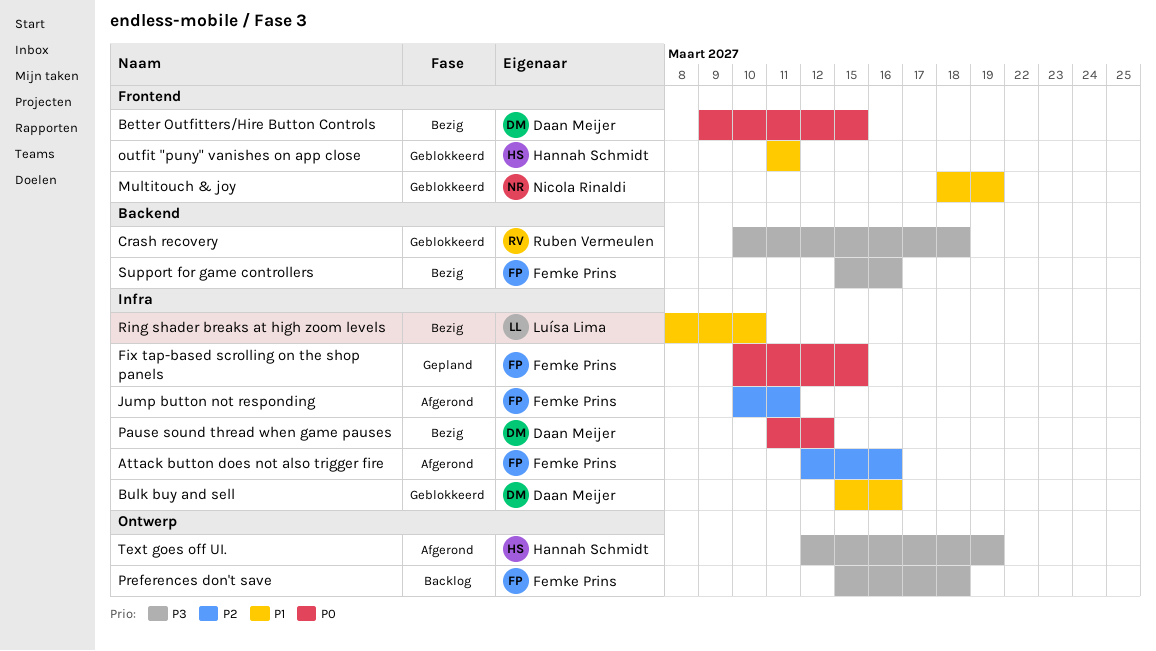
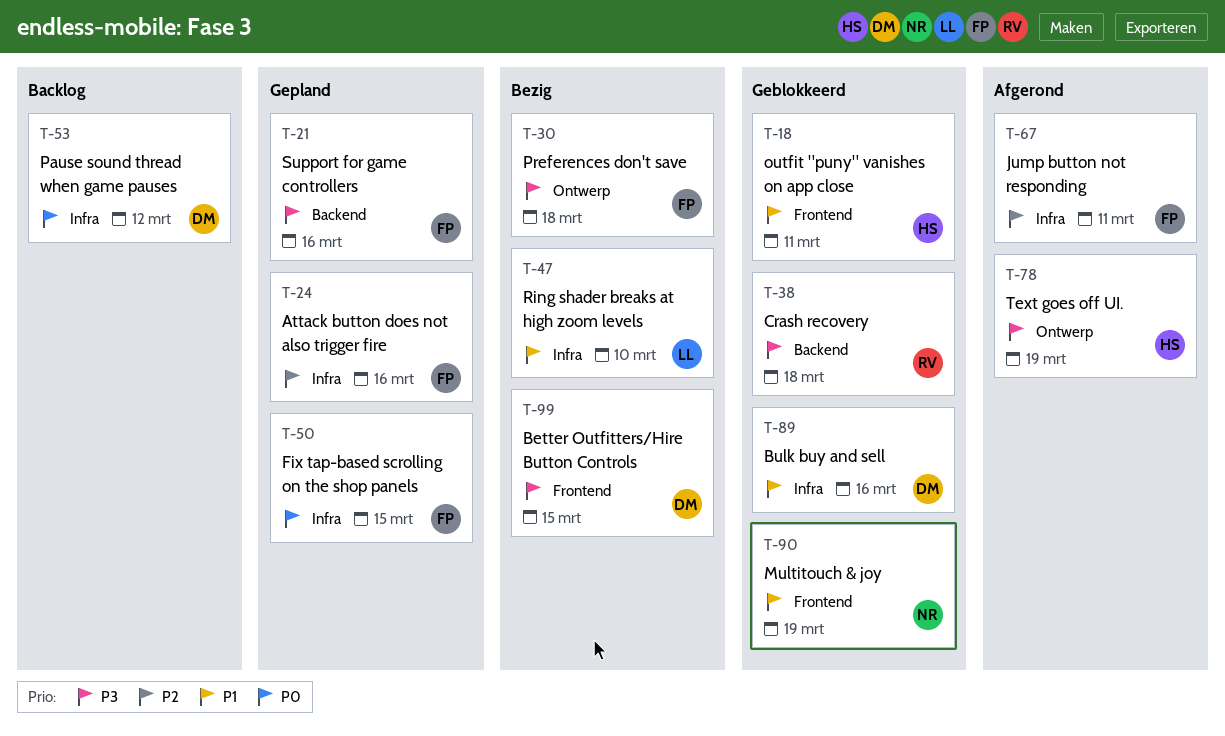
Attack button does not also trigger fire, status: Afgerond -> Gepland
Better Outfitters/Hire Button Controls, priority: P0 -> P3
Pause sound thread when game pauses, status: Bezig -> Backlog
Preferences don't save, status: Backlog -> Bezig
Support for game controllers, status: Bezig -> Gepland

